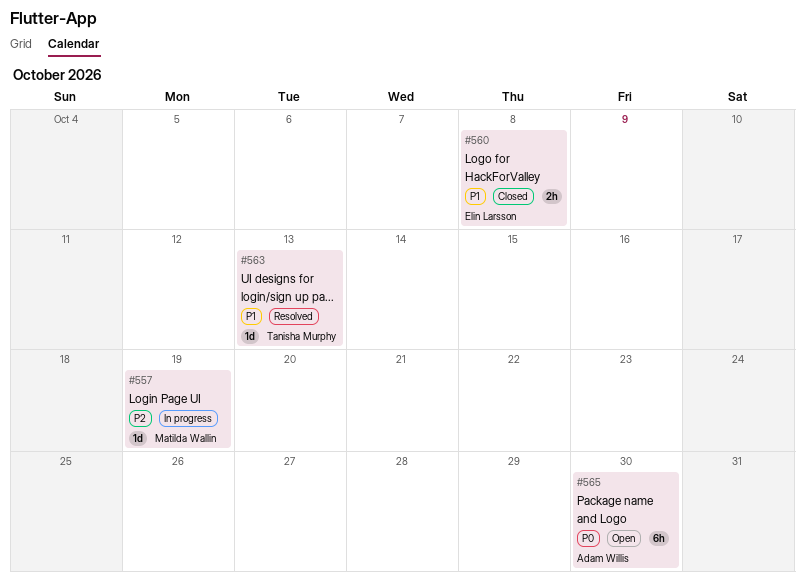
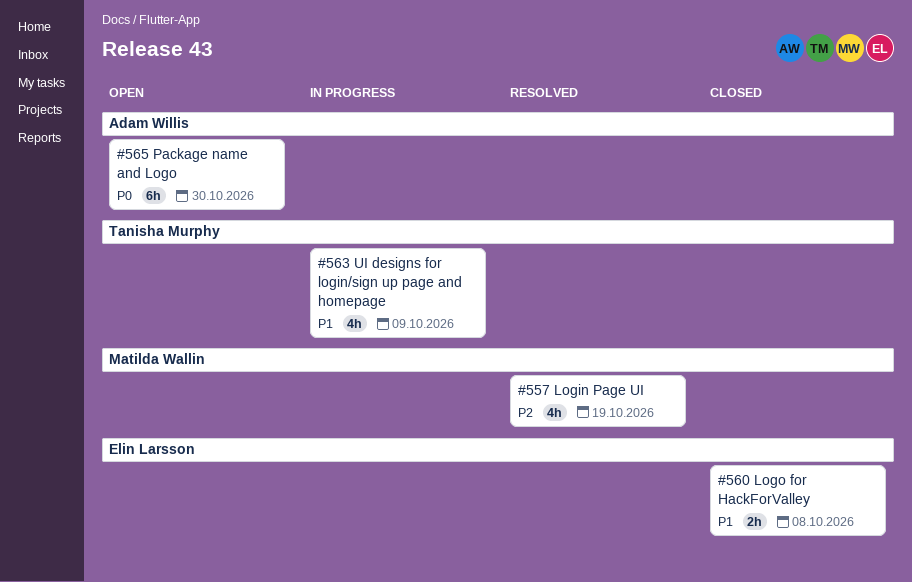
#557, status: In progress -> Resolved
#557, estimate: 1d -> 4h
#563, status: Resolved -> In progress
#563, estimate: 1d -> 4h
#563, due: Oct 13 -> Oct 9

